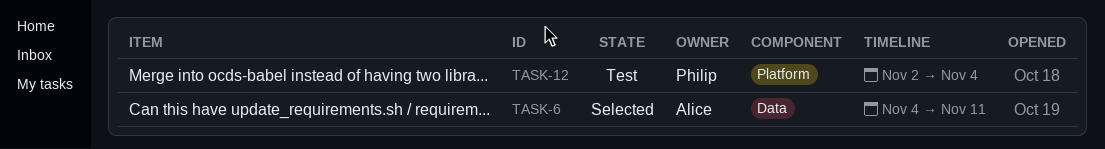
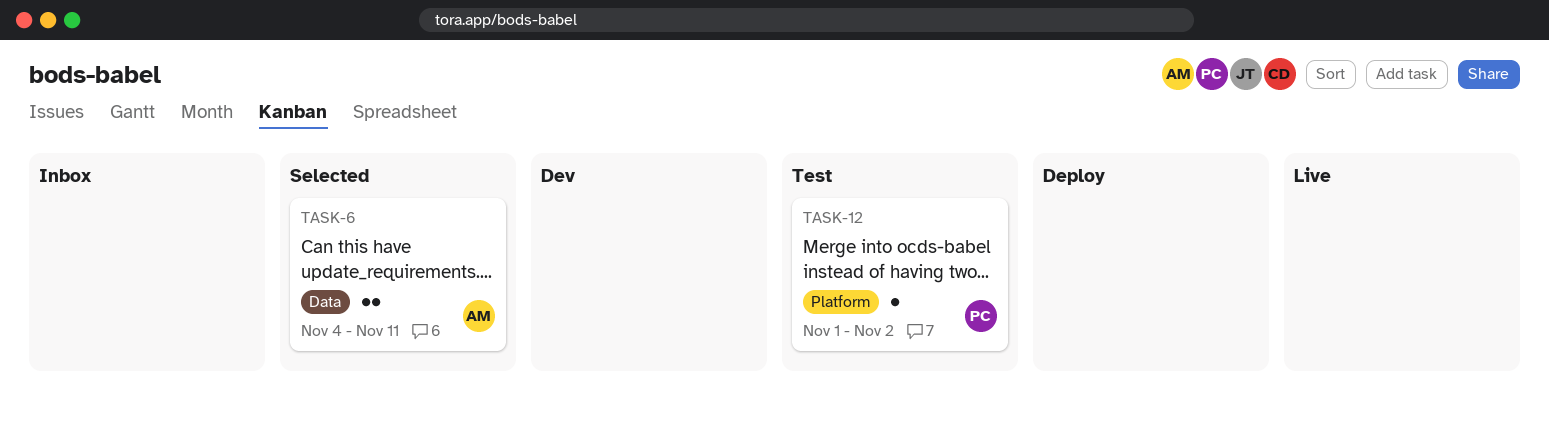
TASK-12, start: Nov 2 -> Nov 1
TASK-12, due: Nov 4 -> Nov 2

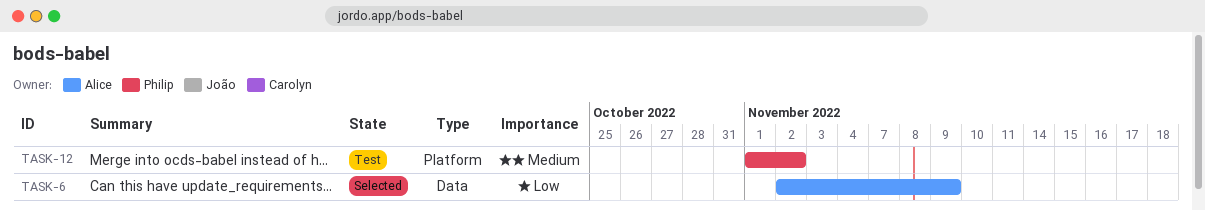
TASK-6, start: Nov 4 -> Nov 2
TASK-6, due: Nov 11 -> Nov 9

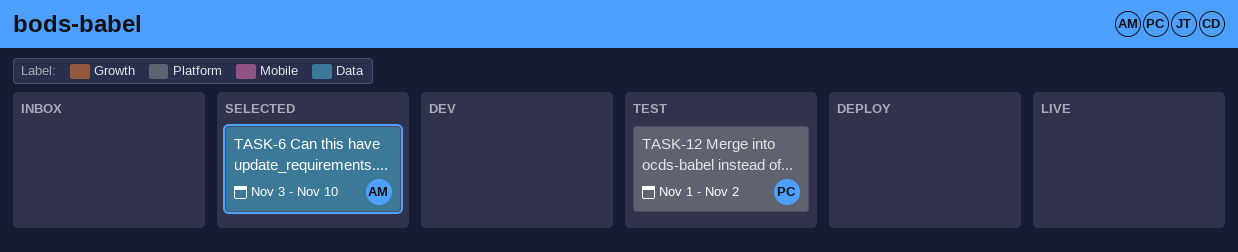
TASK-6, start: Nov 2 -> Nov 3
TASK-6, due: Nov 9 -> Nov 10

